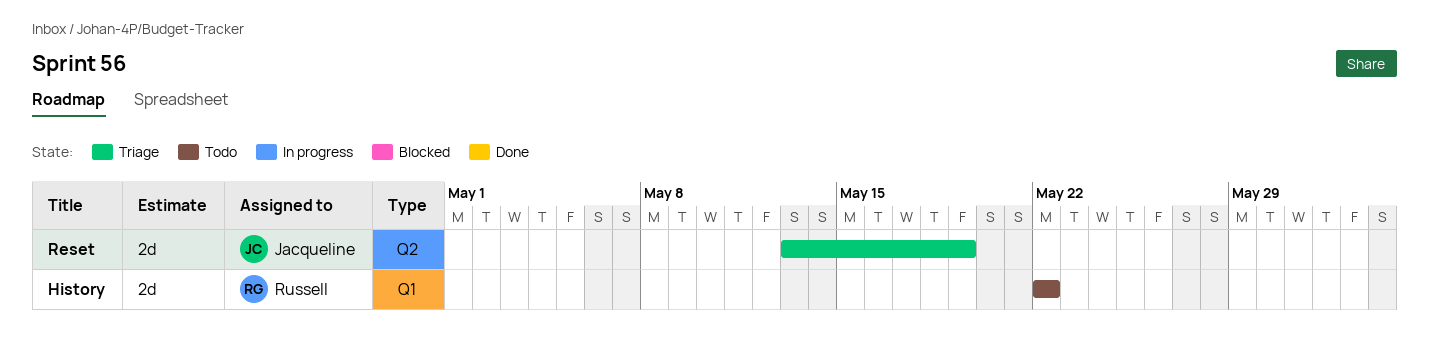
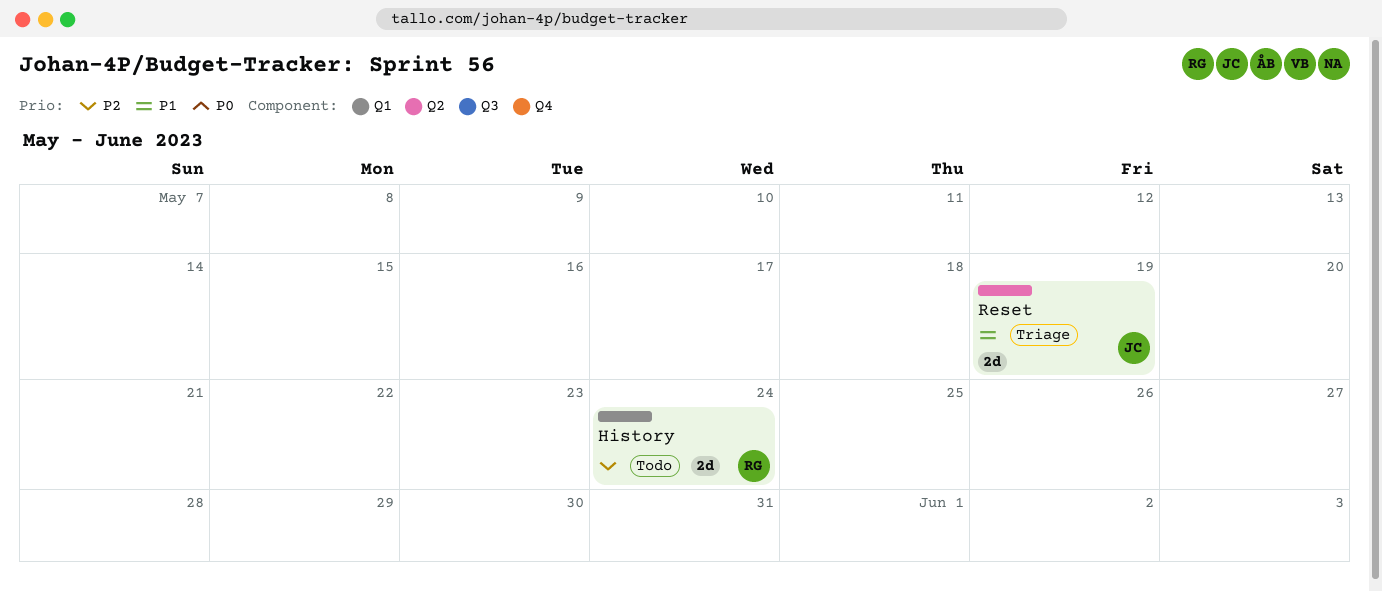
History, due: May 22 -> May 24

